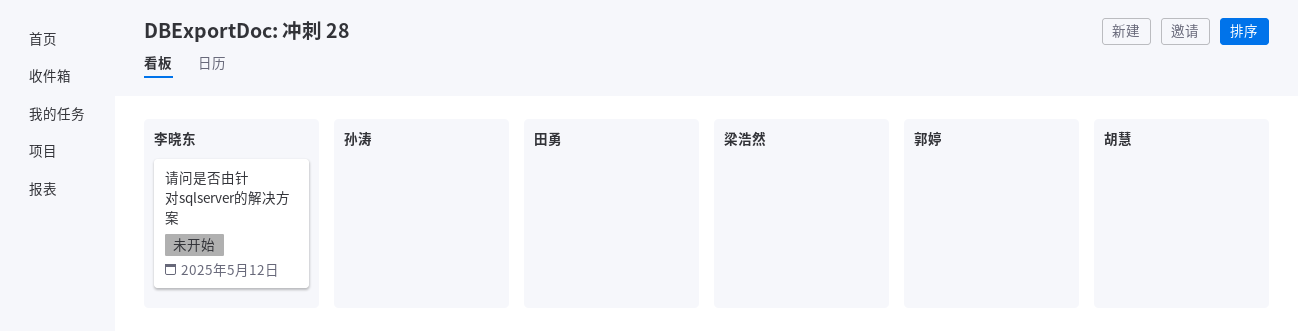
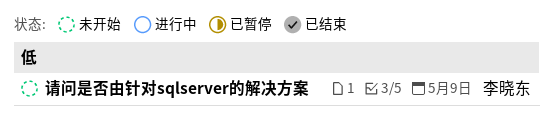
请问是否由针对sqlserver的解决方案, due: May 12 -> May 9

